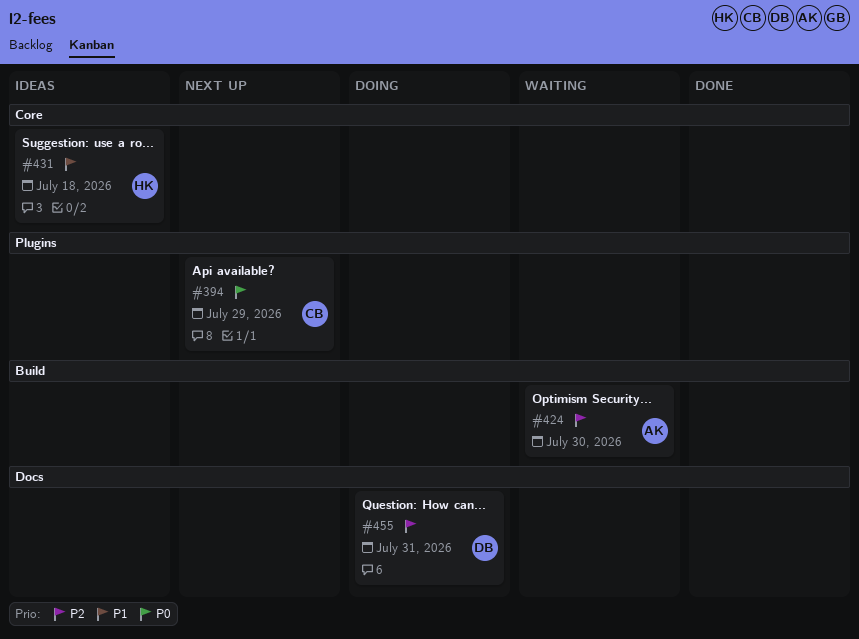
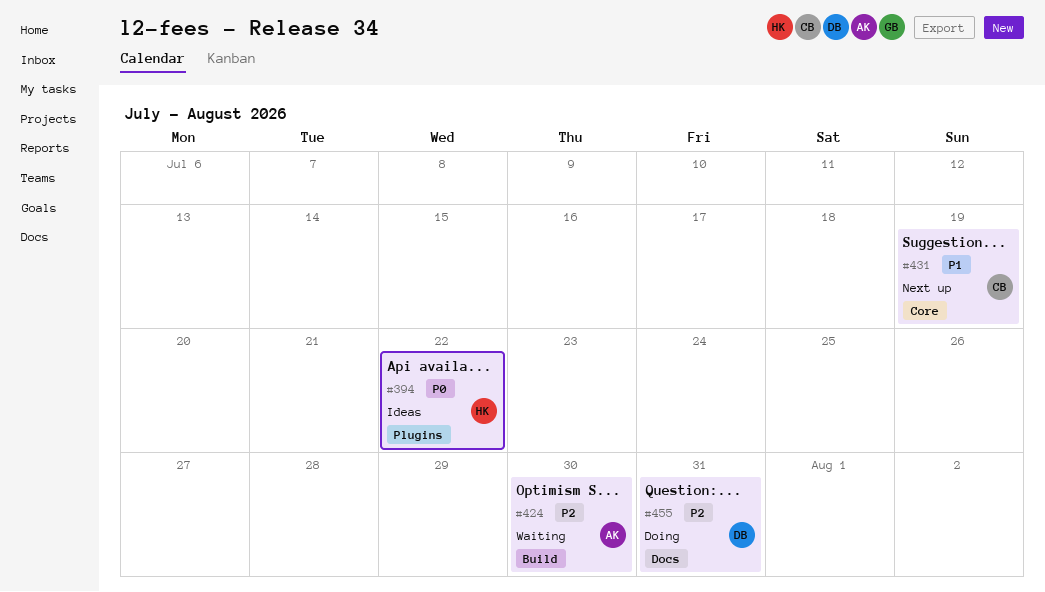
#394, status: Next up -> Ideas
#394, owner: CB -> HK
#394, due: Jul 29 -> Jul 22
#431, status: Ideas -> Next up
#431, owner: HK -> CB
#431, due: Jul 18 -> Jul 19

